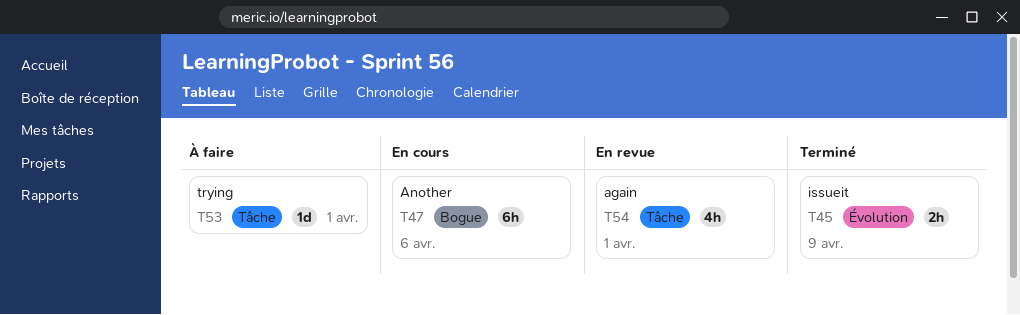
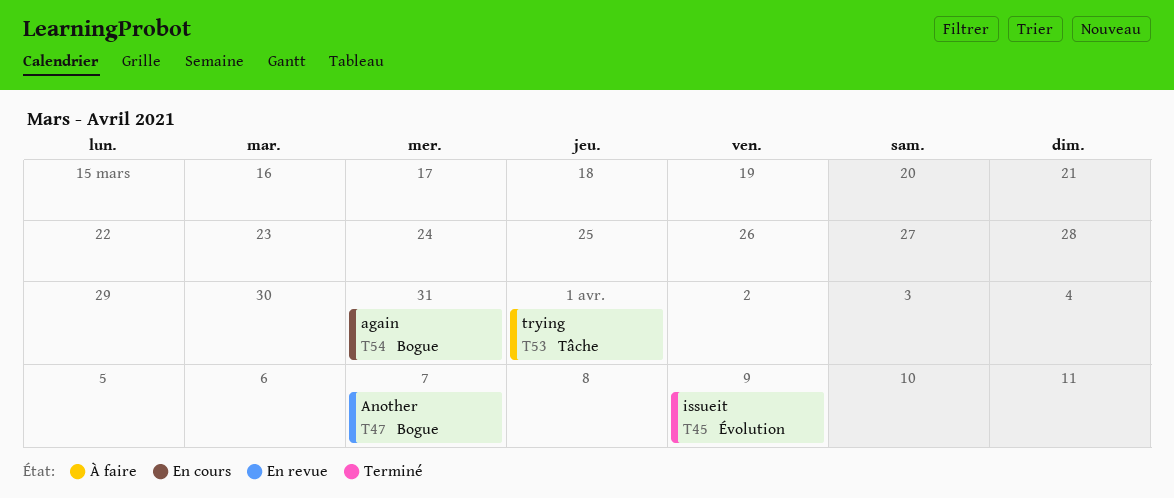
T47, status: En cours -> En revue
T47, due: Apr 6 -> Apr 7
T54, status: En revue -> En cours
T54, label: Tâche -> Bogue
T54, due: Apr 1 -> Mar 31

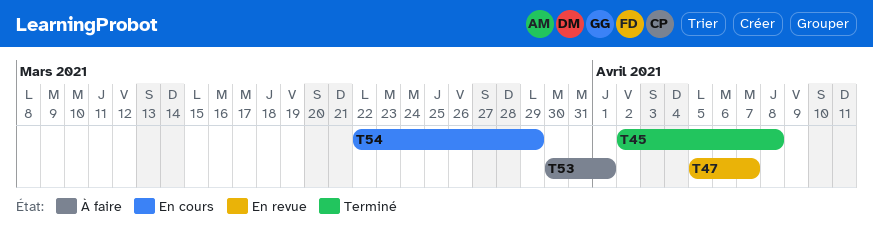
T45, due: Apr 9 -> Apr 8
T54, due: Mar 31 -> Mar 29

